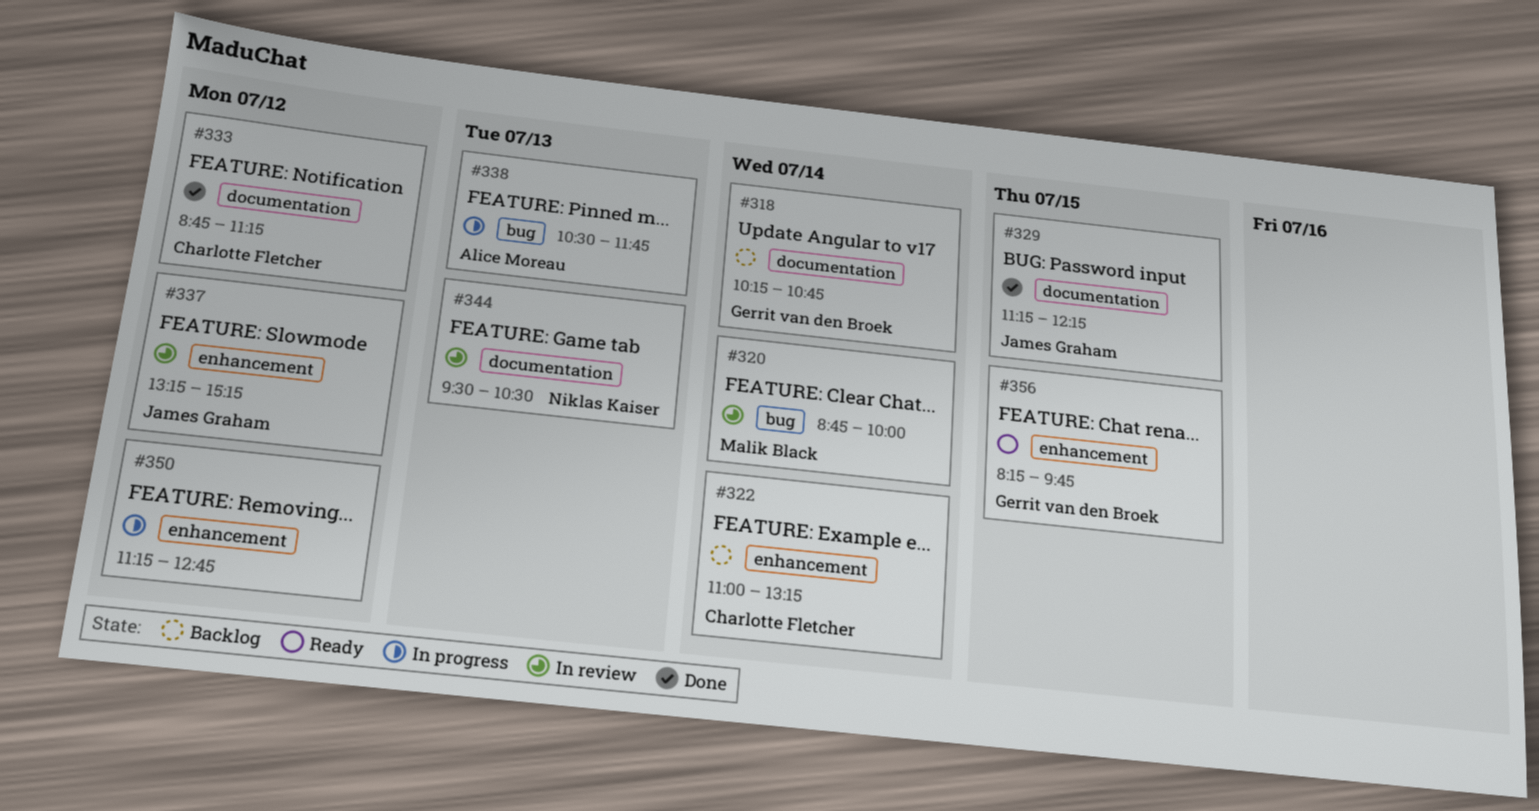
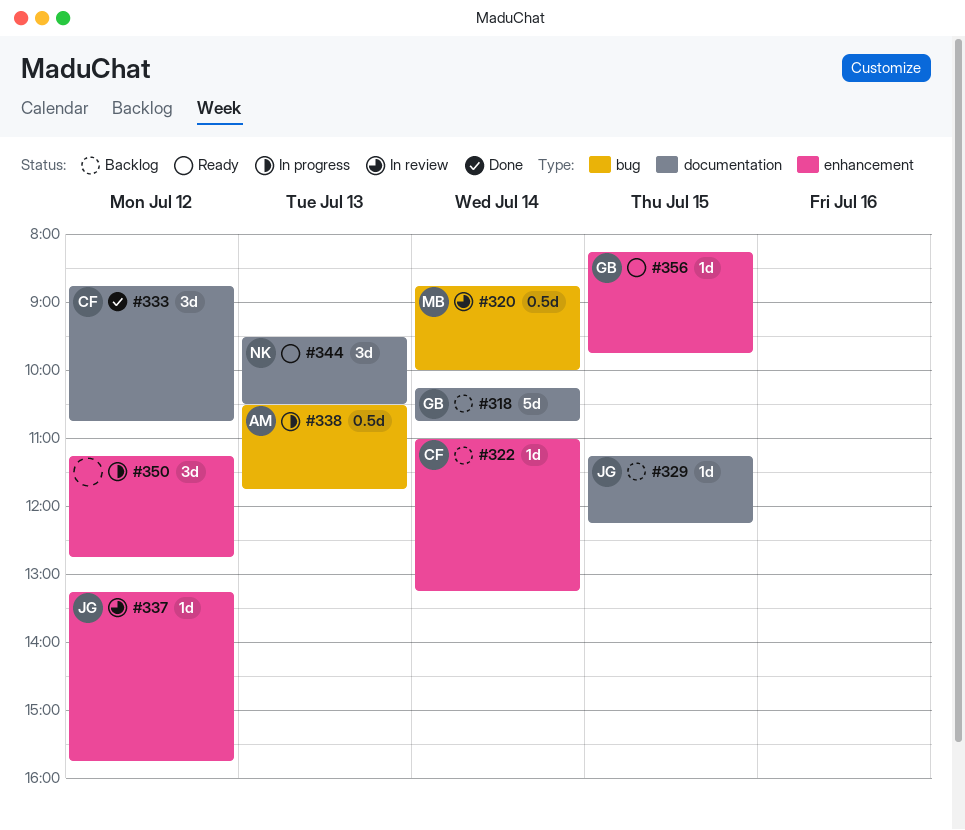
#329, status: Done -> Backlog
#333, ends: 11:15 -> 10:45
#337, ends: 15:15 -> 15:45
#344, status: In review -> Ready

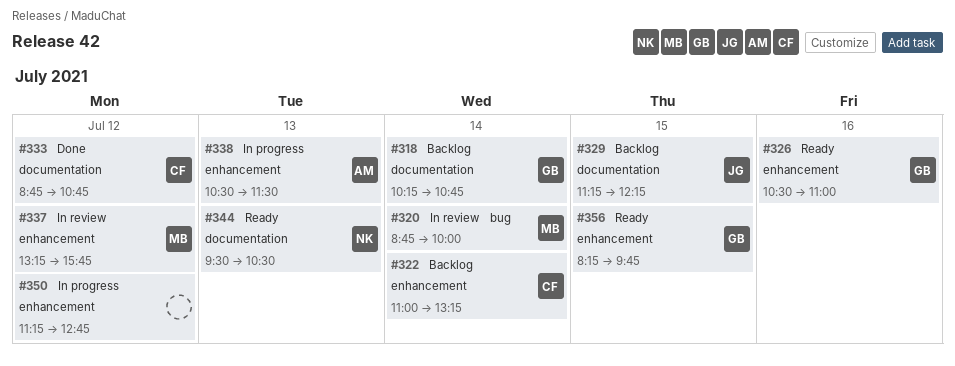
#326: none -> present
#337, owner: JG -> MB
#338, label: bug -> enhancement
#338, ends: 11:45 -> 11:30

